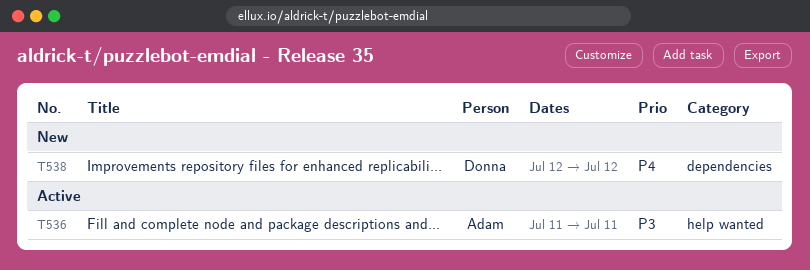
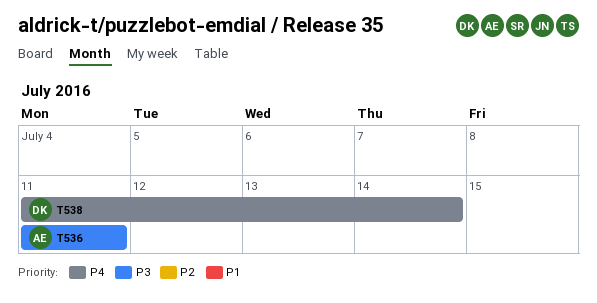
T538, start: Jul 12 -> Jul 11
T538, due: Jul 12 -> Jul 14

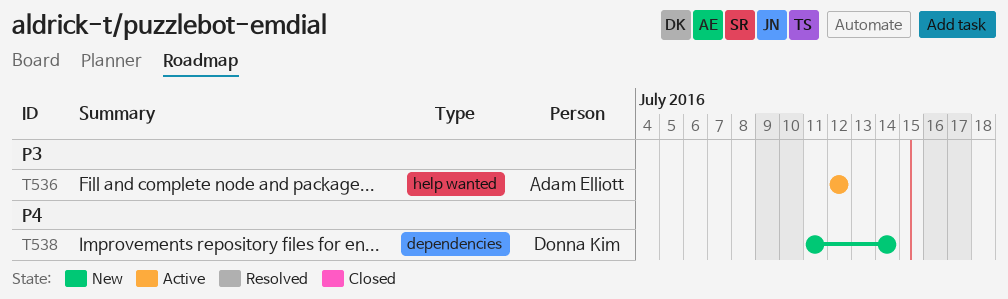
T536, start: Jul 11 -> Jul 12
T536, due: Jul 11 -> Jul 12

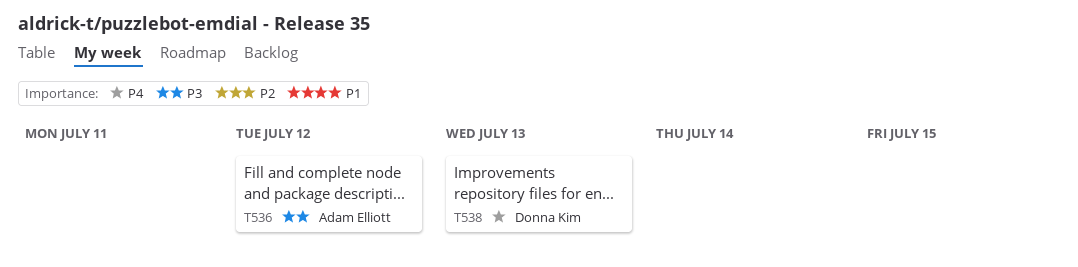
T538, due: Jul 14 -> Jul 13

